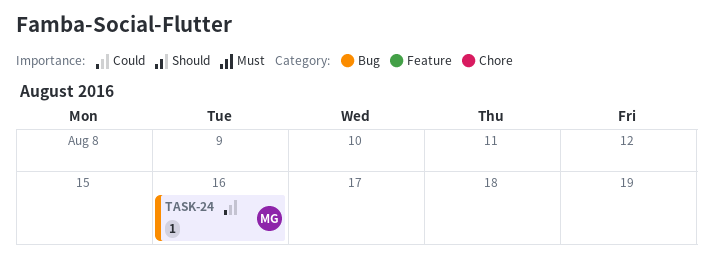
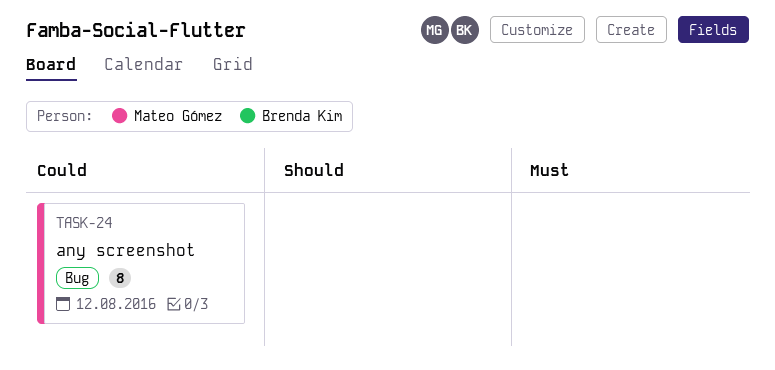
TASK-24, estimate: 1 -> 8
TASK-24, due: Aug 16 -> Aug 12

